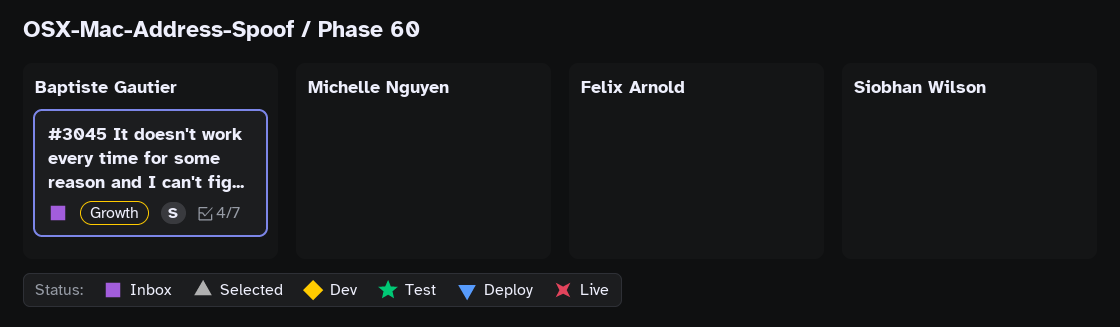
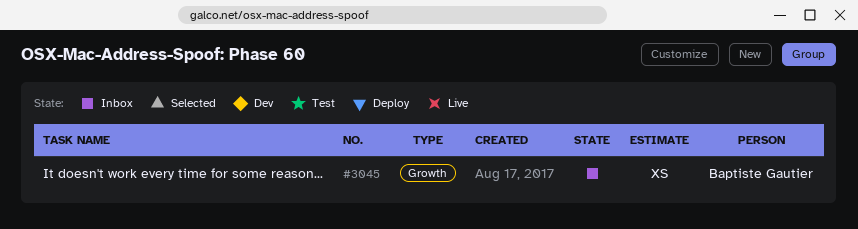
#3045, estimate: S -> XS

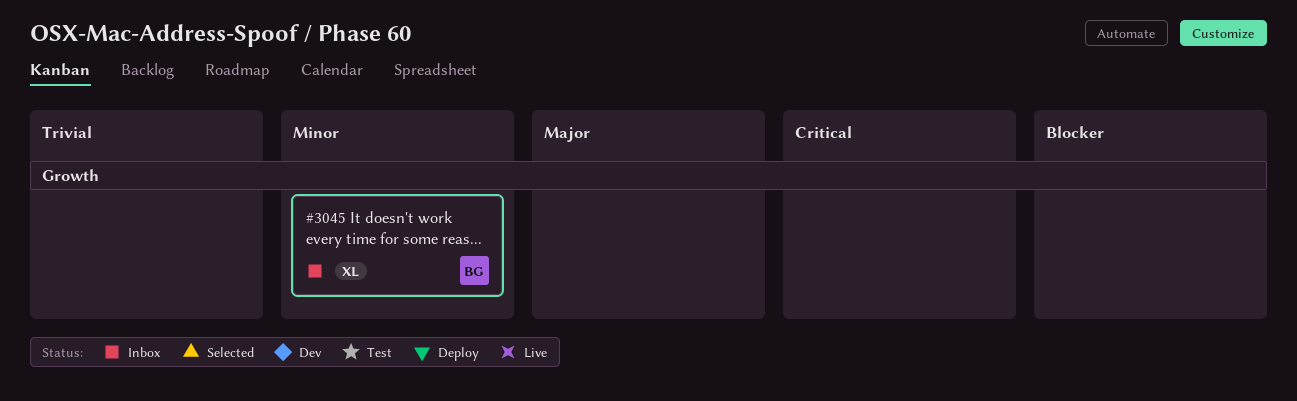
#3045, estimate: XS -> XL

